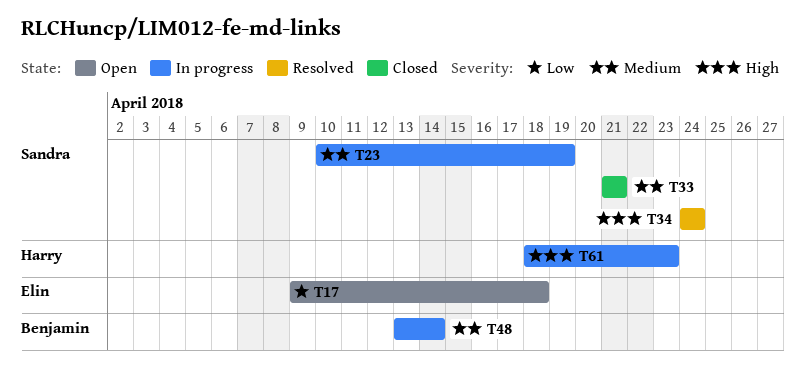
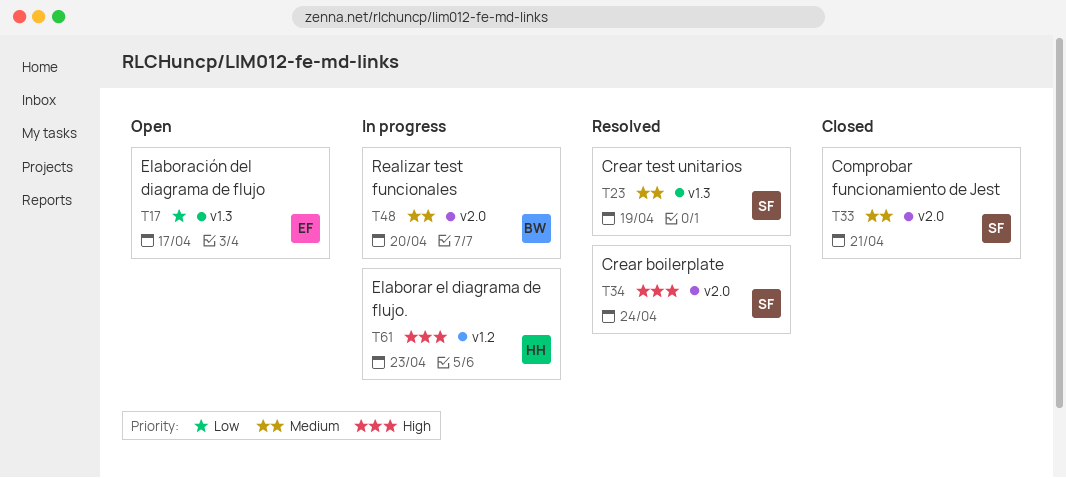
T17, due: Apr 18 -> Apr 17
T23, status: In progress -> Resolved
T48, due: Apr 14 -> Apr 20

